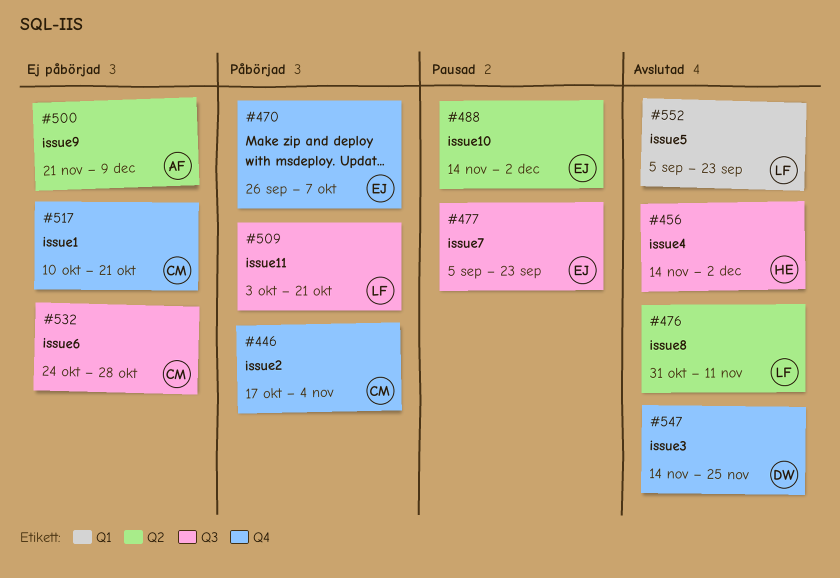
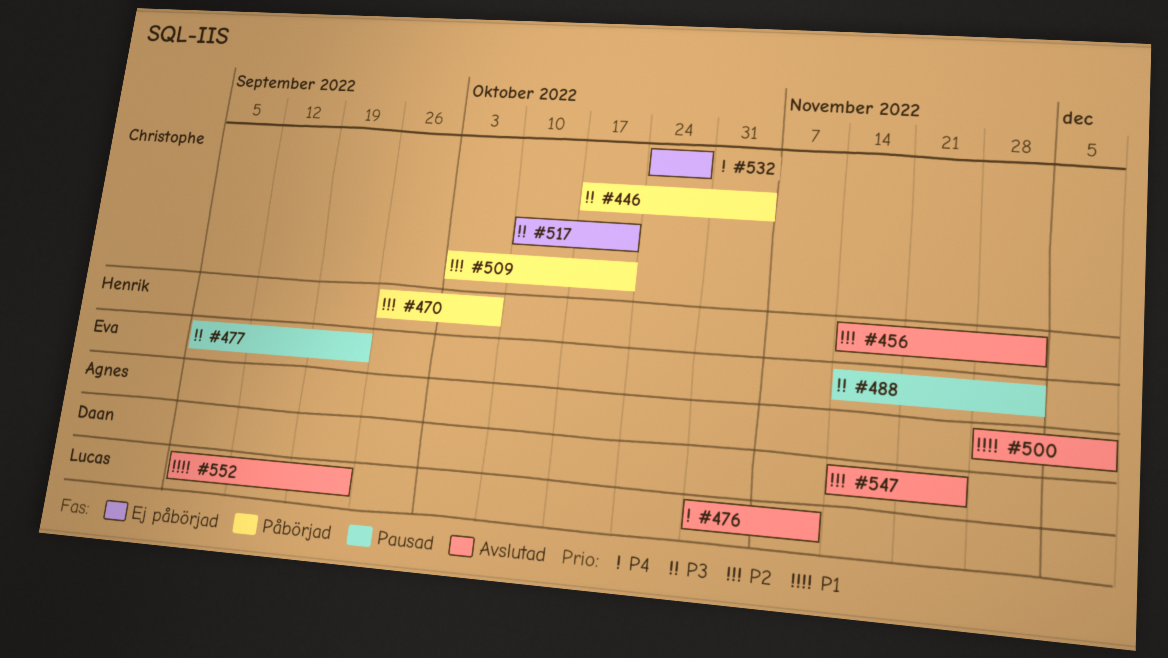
#470, owner: Eva -> Henrik
#500, status: Ej påbörjad -> Avslutad
#500, start: Nov 21 -> Nov 28
#509, owner: Lucas -> Christophe

